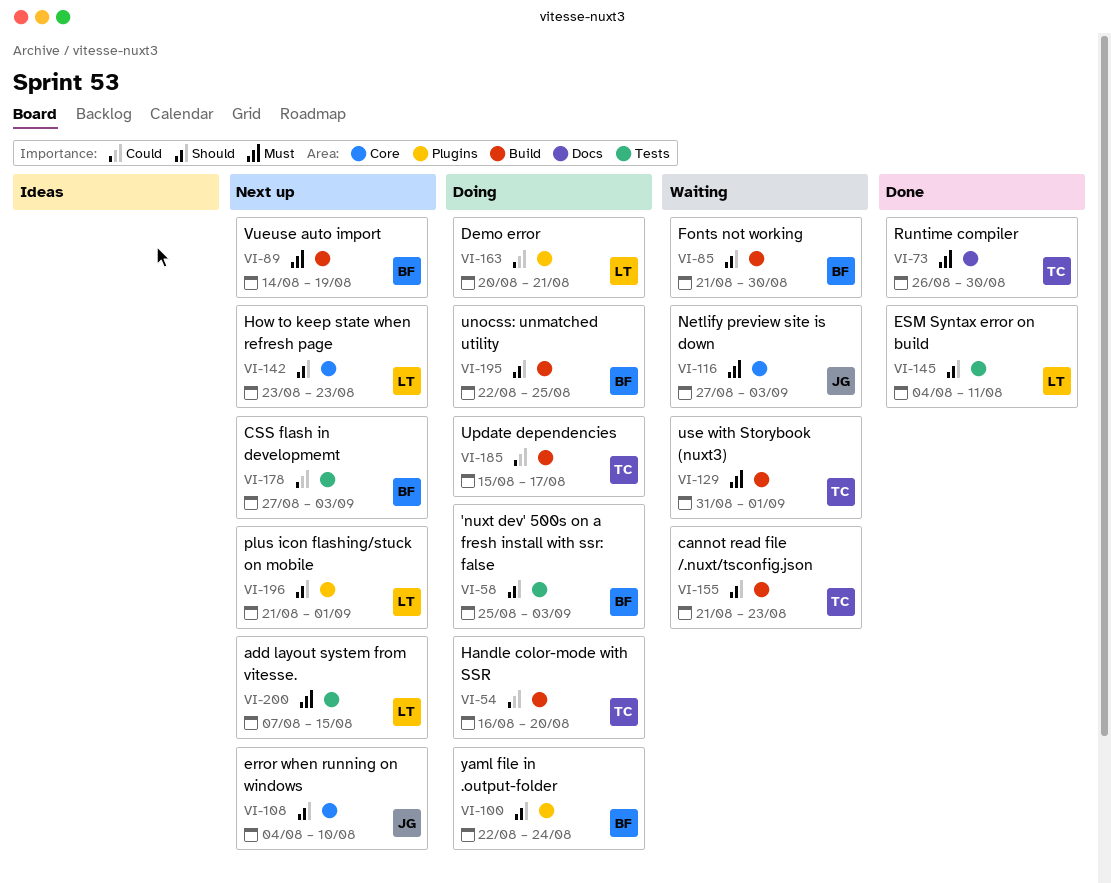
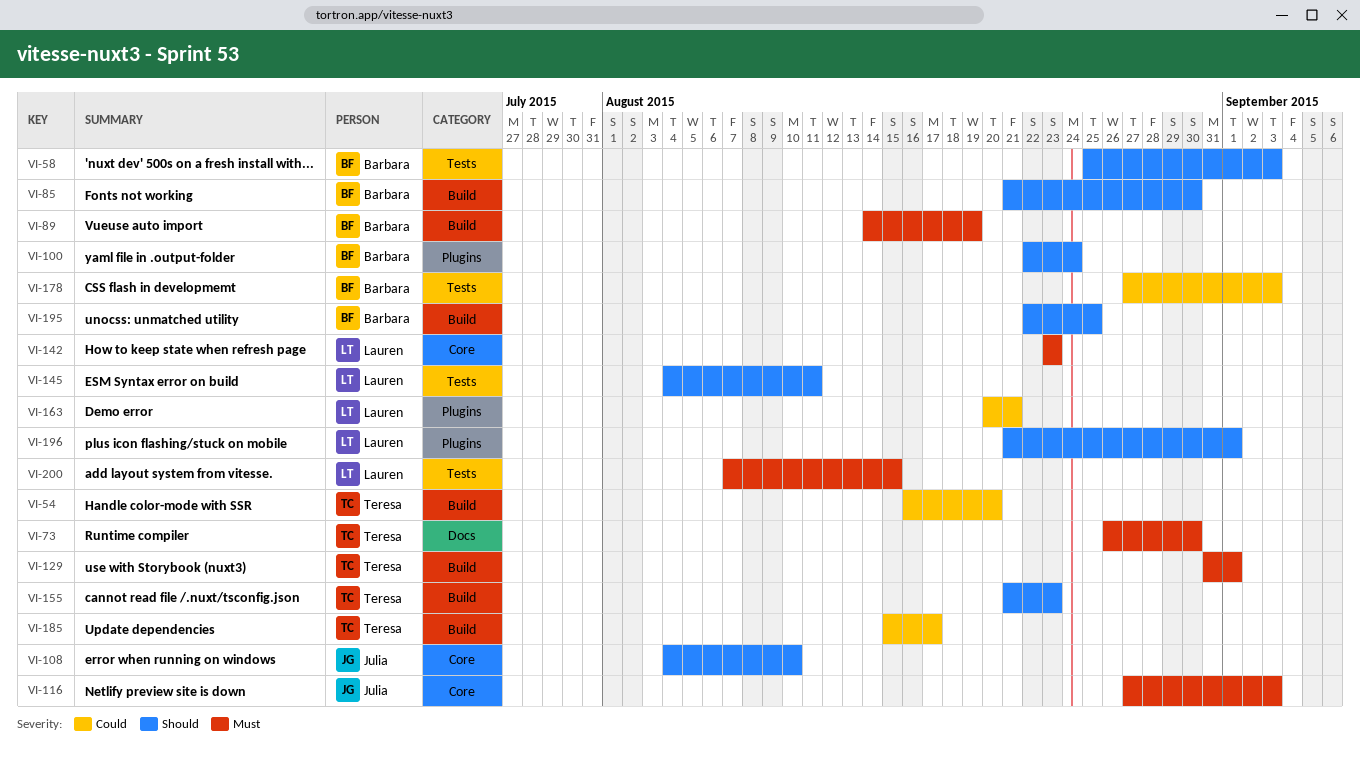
VI-142, priority: Should -> Must

